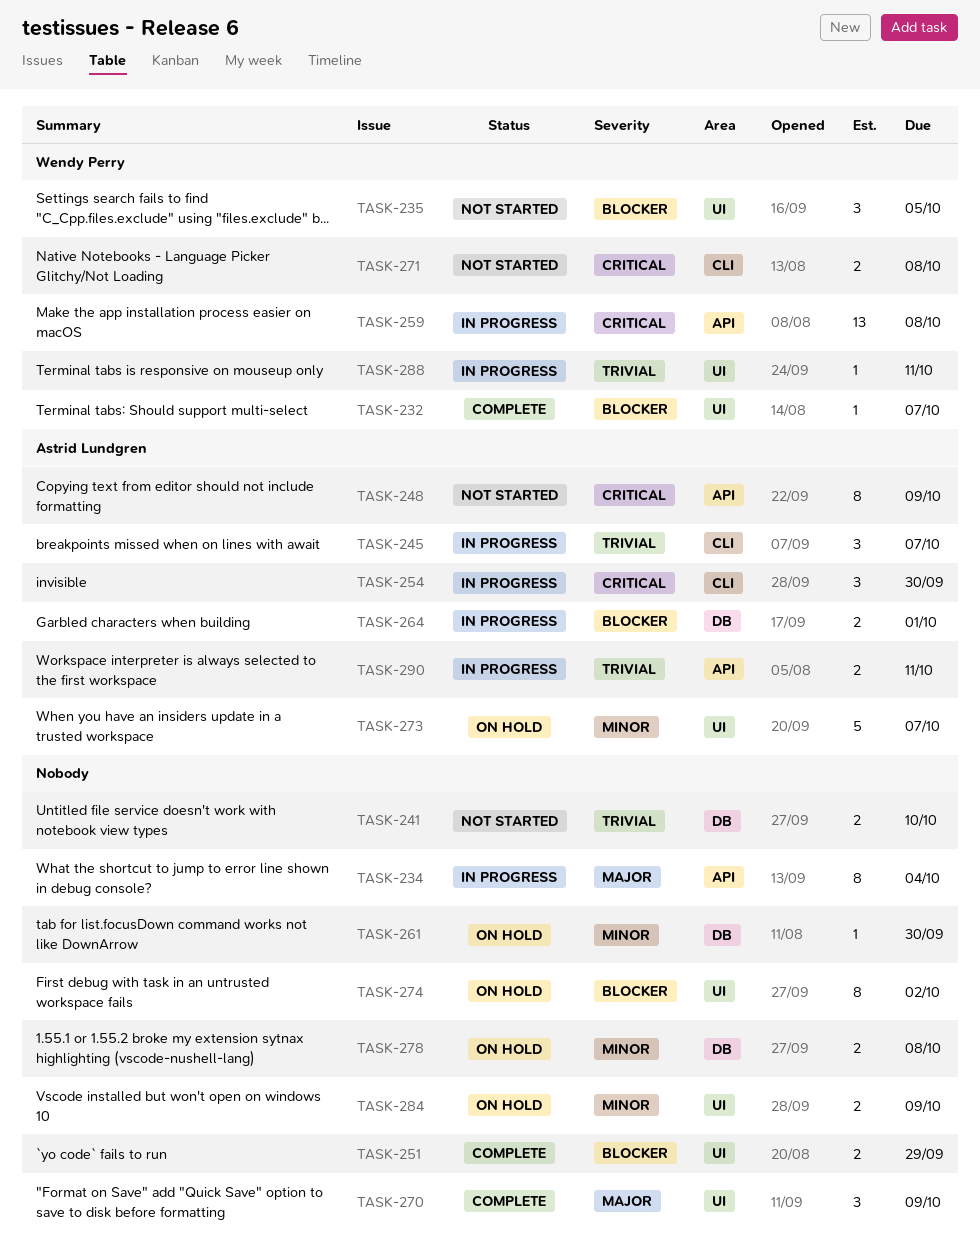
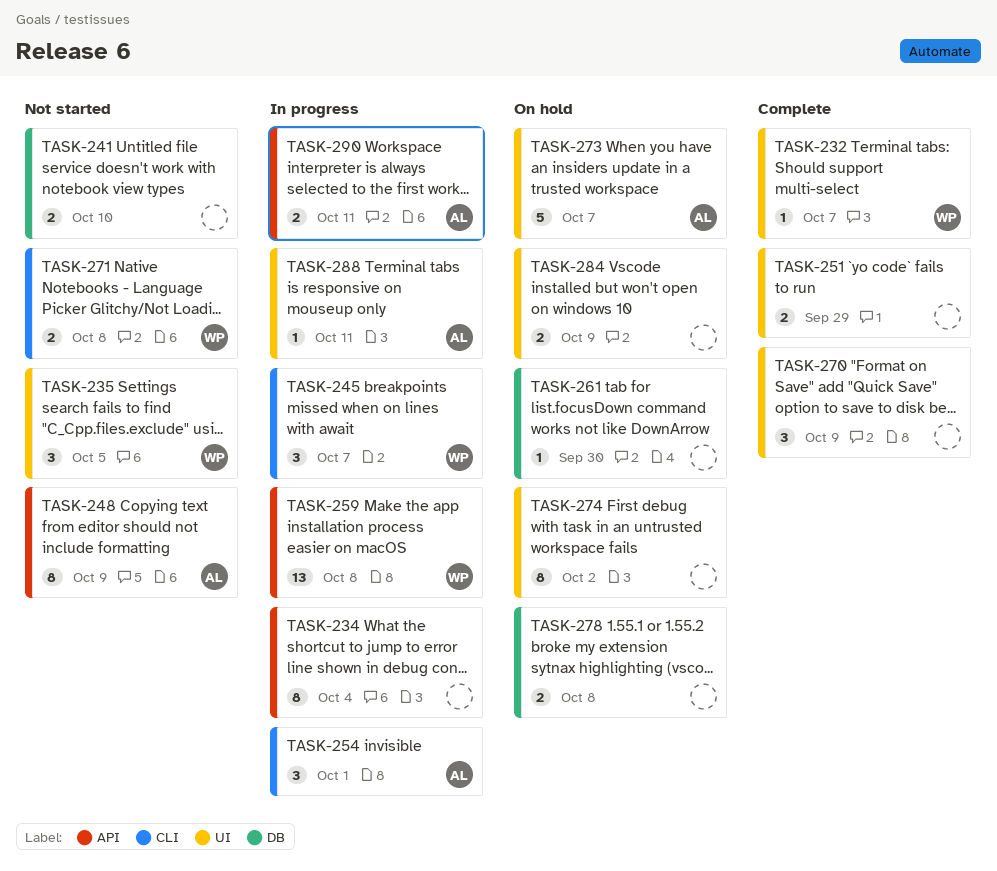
TASK-245, owner: Astrid Lundgren -> Wendy Perry
TASK-254, due: Sep 30 -> Oct 1
TASK-264: present -> none
TASK-288, owner: Wendy Perry -> Astrid Lundgren

